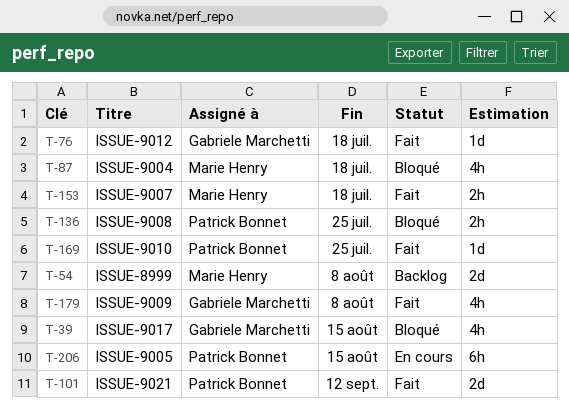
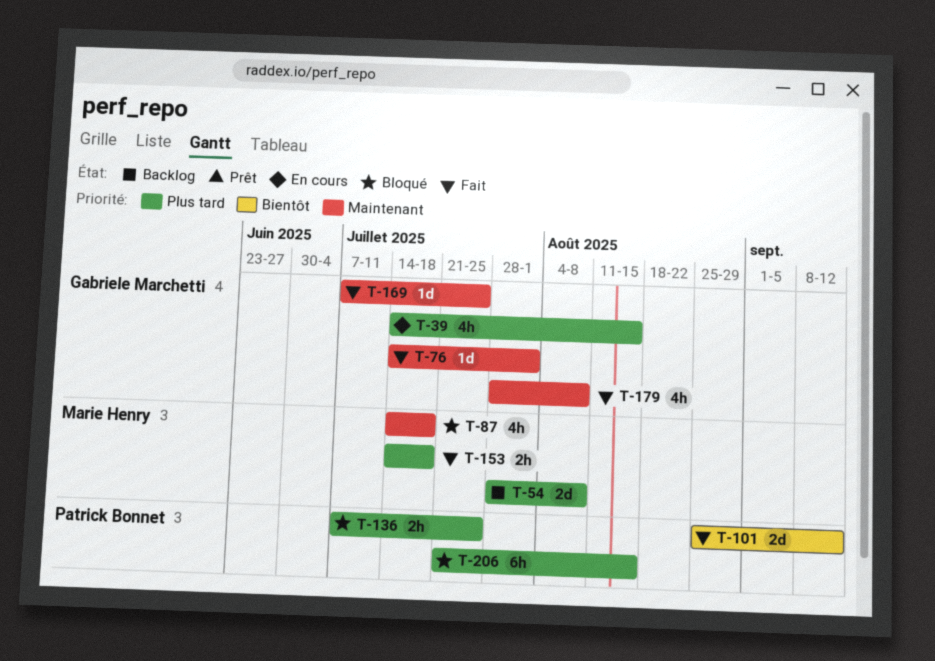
T-39, status: Bloqué -> En cours
T-76, due: Jul 18 -> Aug 1
T-169, owner: Patrick Bonnet -> Gabriele Marchetti
T-206, status: En cours -> Bloqué

